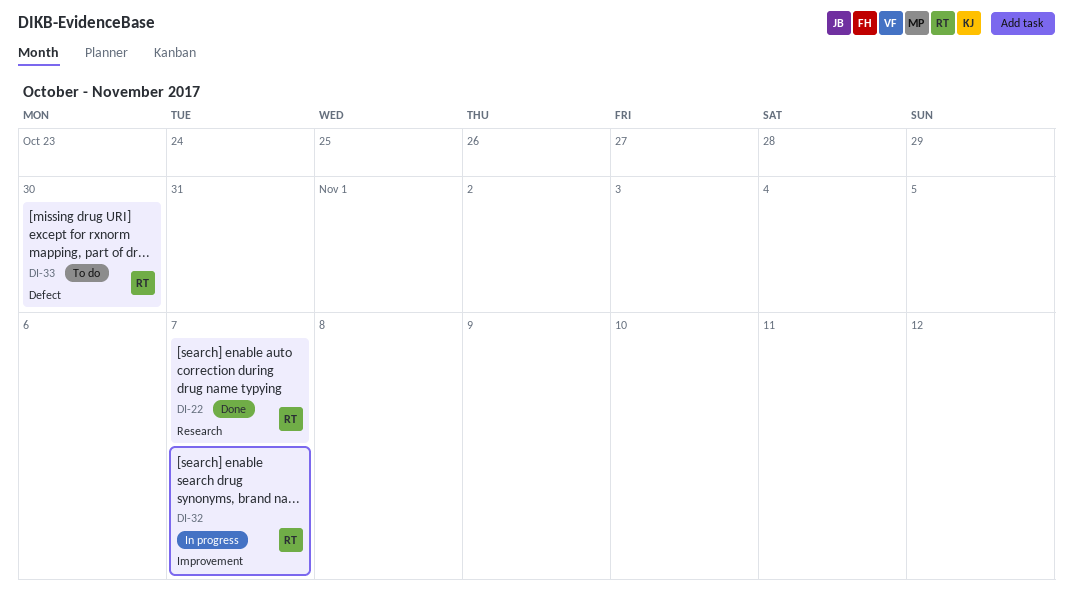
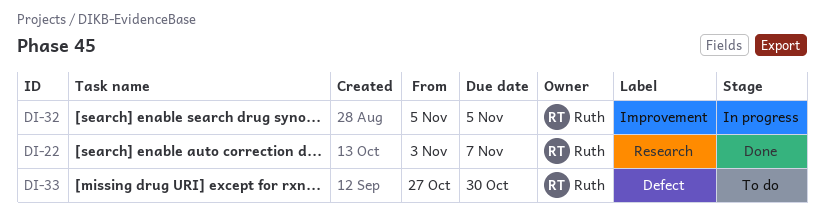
DI-32, due: Nov 7 -> Nov 5

